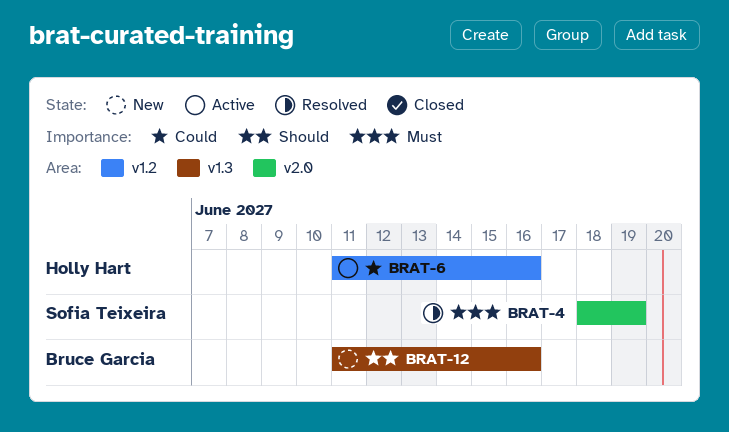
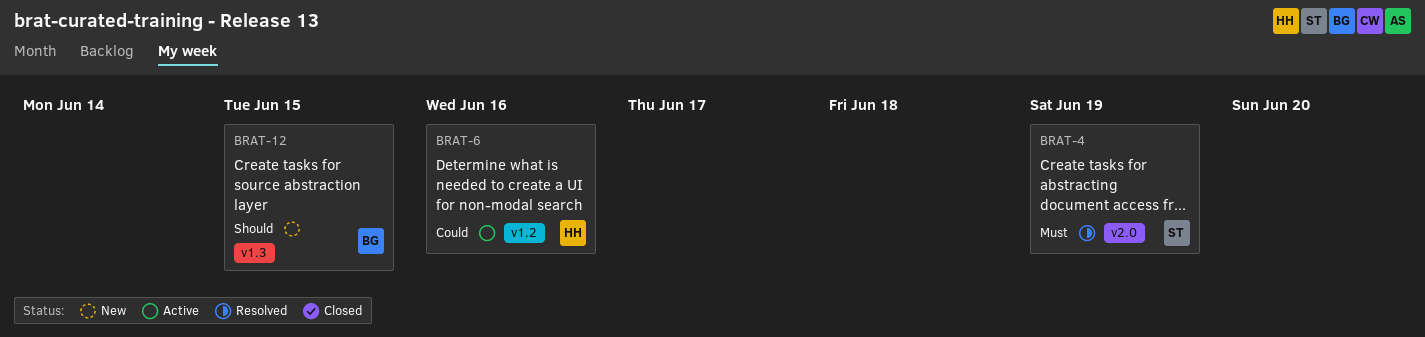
BRAT-12, due: Jun 16 -> Jun 15

